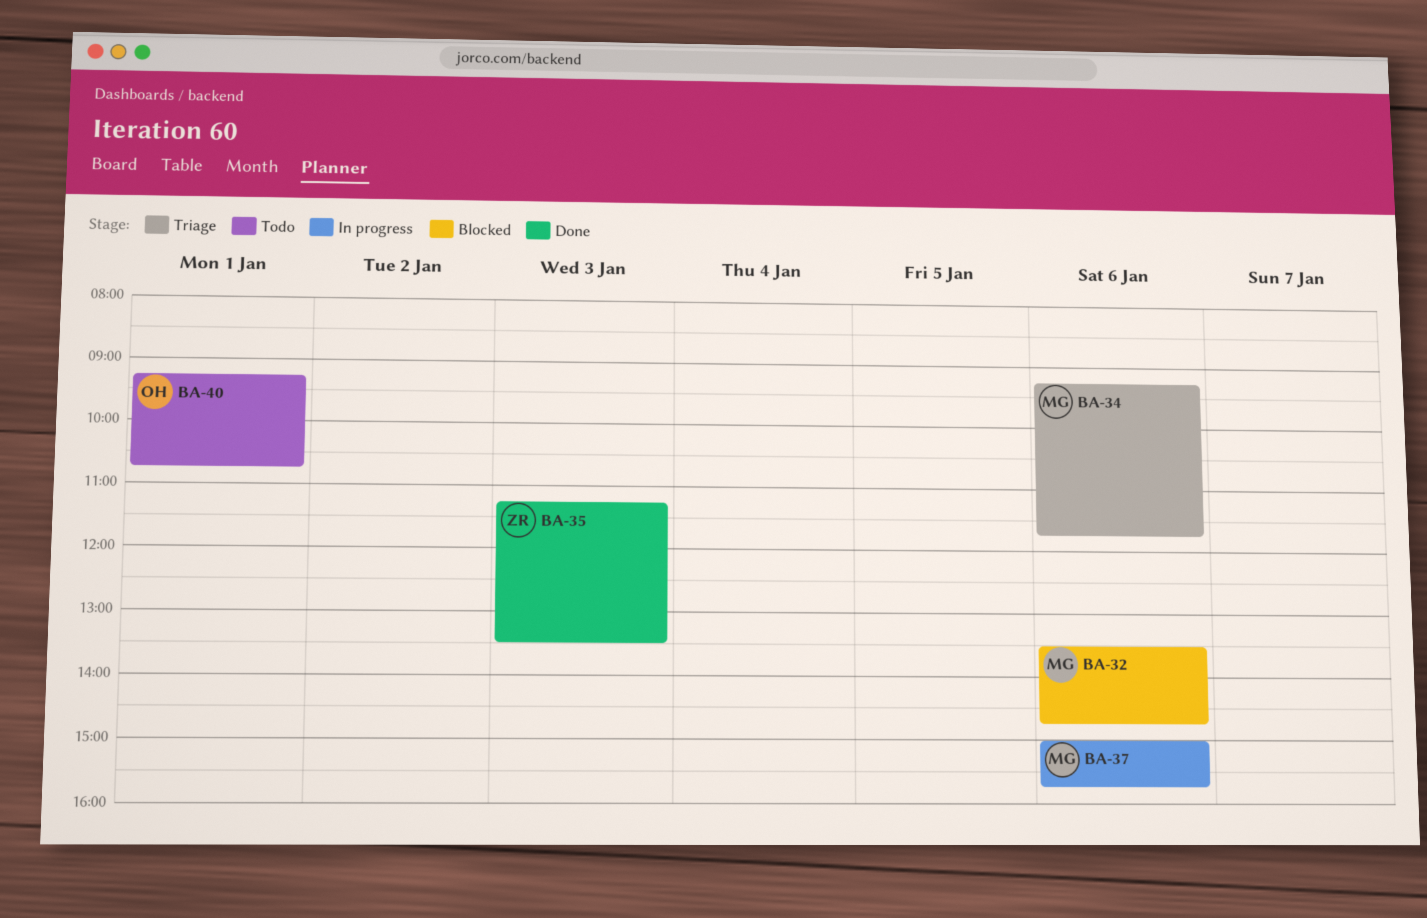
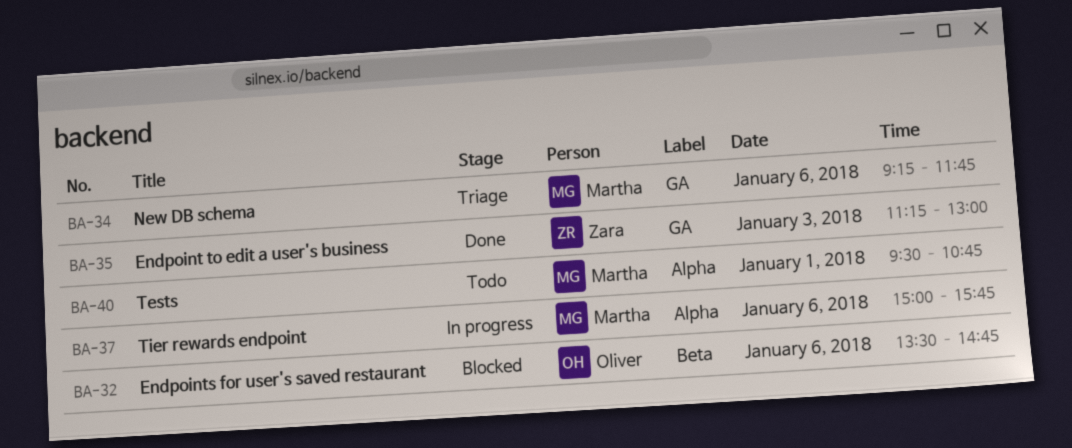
BA-32, owner: Martha -> Oliver
BA-35, ends: 13:30 -> 13:00
BA-40, owner: Oliver -> Martha
BA-40, begins: 09:15 -> 09:30

